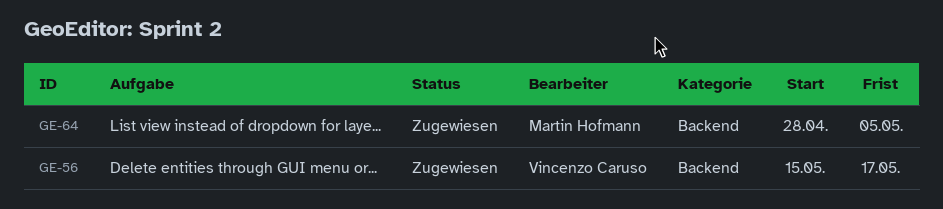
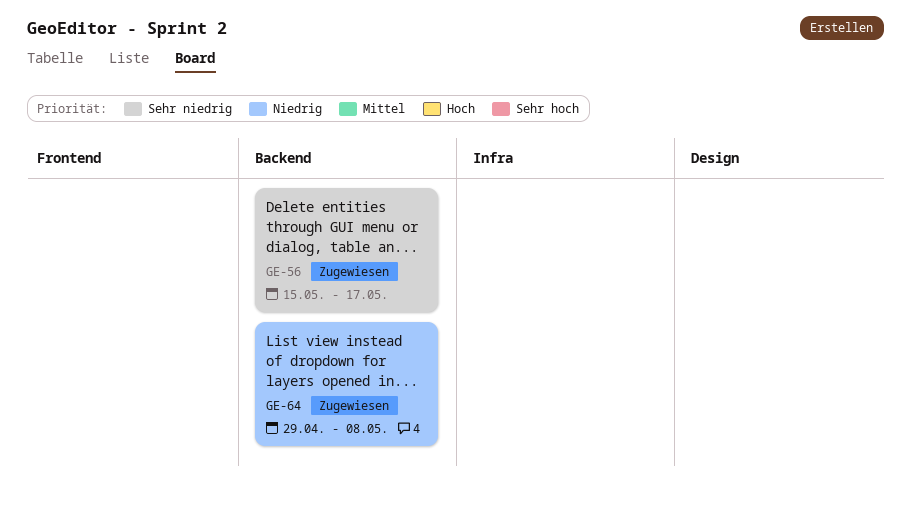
GE-64, start: Apr 28 -> Apr 29
GE-64, due: May 5 -> May 8

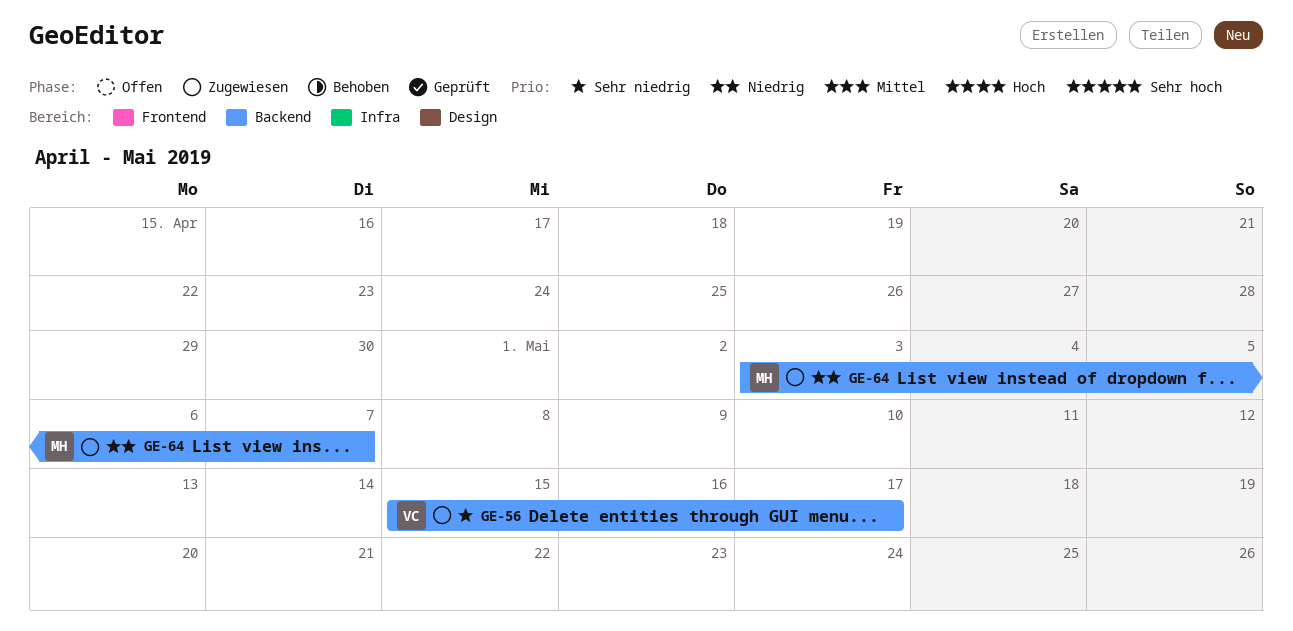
GE-64, start: Apr 29 -> May 3
GE-64, due: May 8 -> May 7

